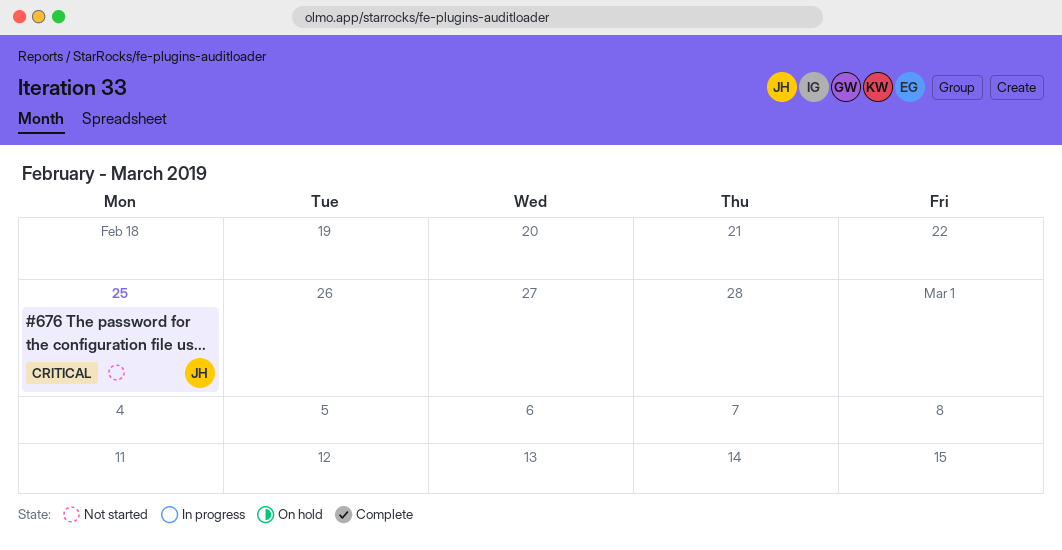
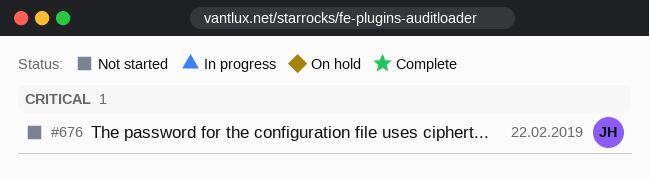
#676, due: Feb 25 -> Feb 22

